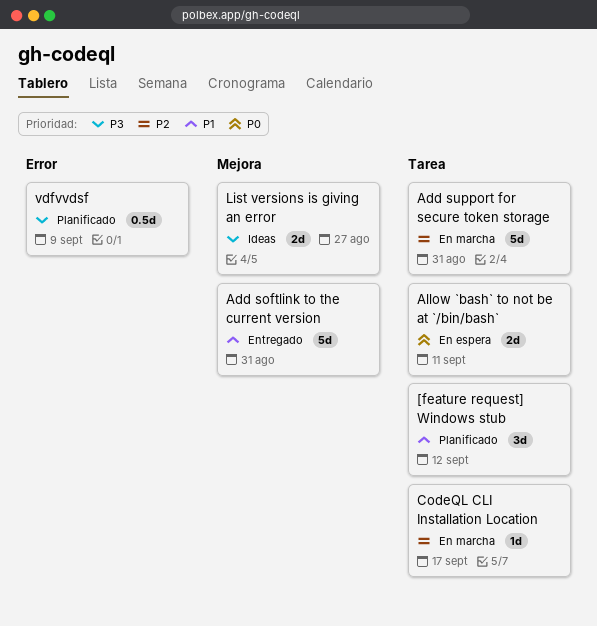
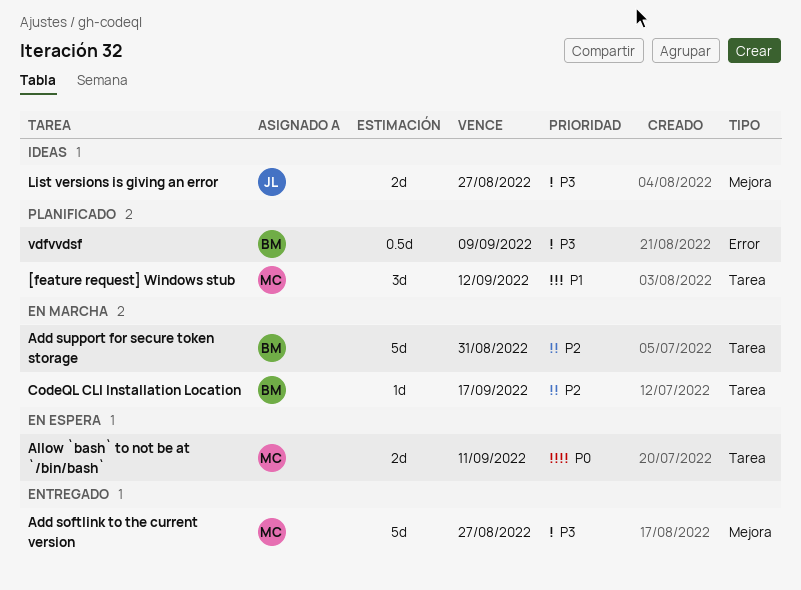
Add softlink to the current version, priority: P1 -> P3
Add softlink to the current version, due: Aug 31 -> Aug 27

